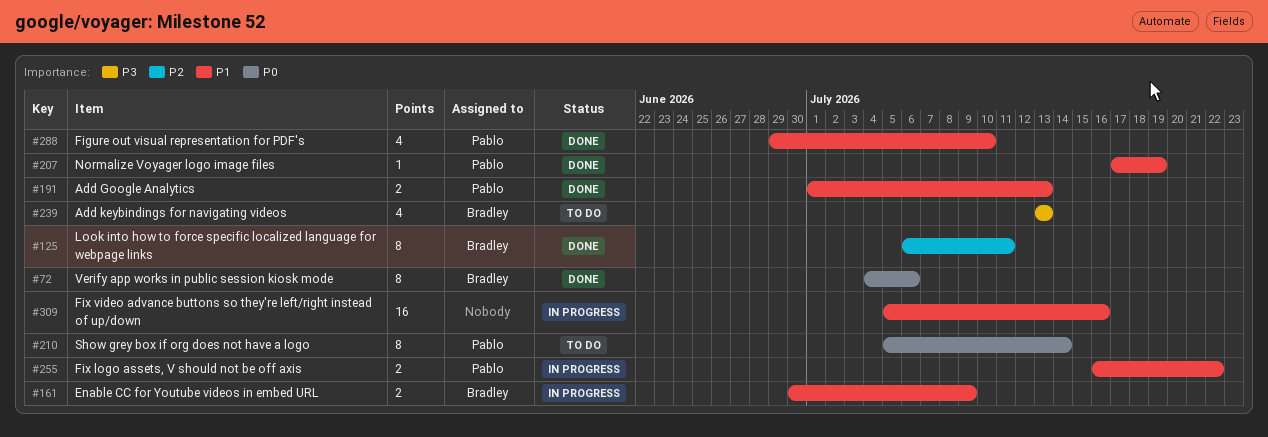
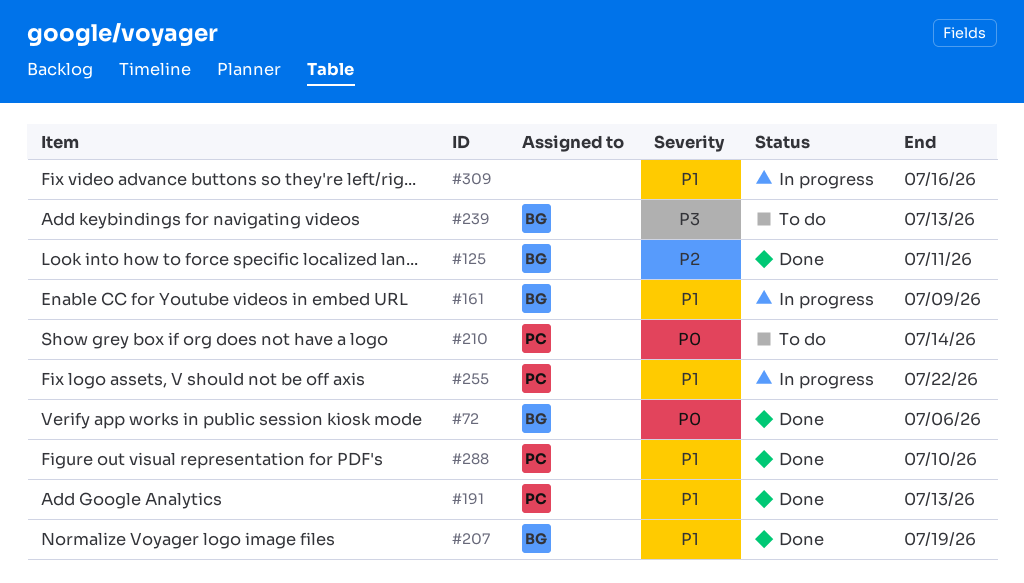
#207, owner: Pablo -> Bradley

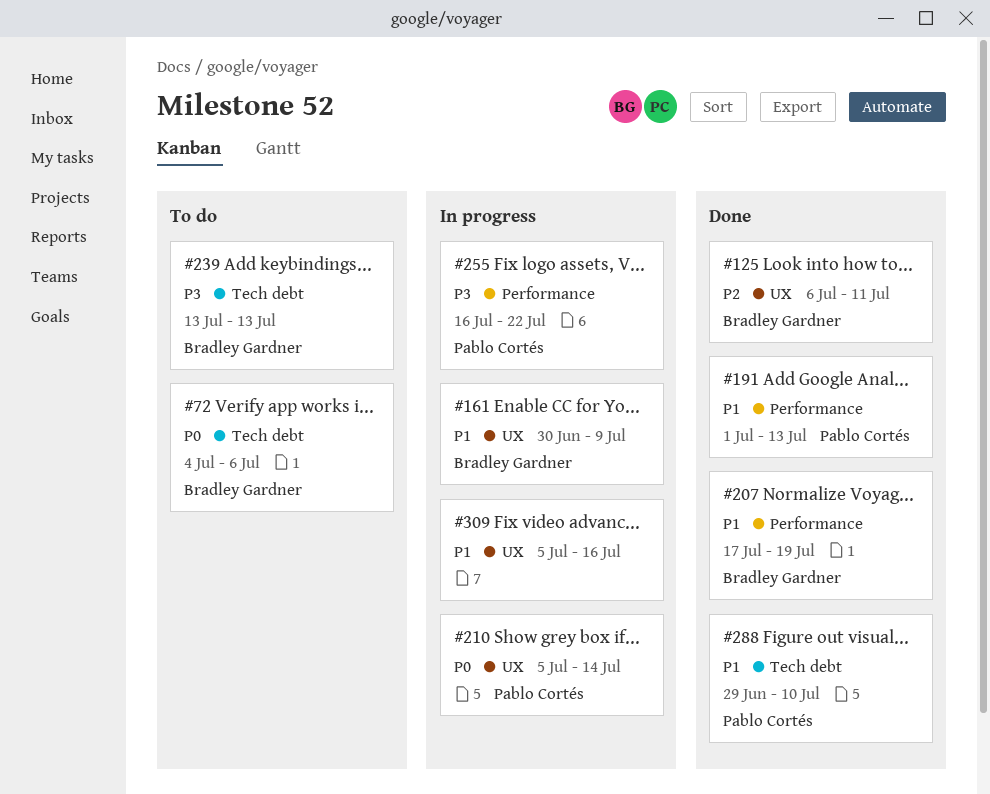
#72, status: Done -> To do
#210, status: To do -> In progress
#255, priority: P1 -> P3

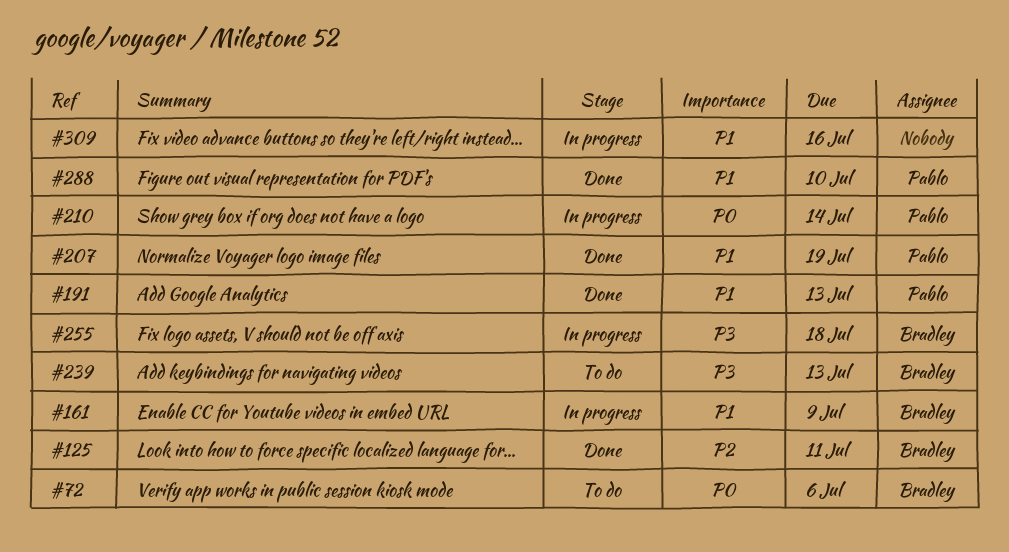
#207, owner: Bradley Gardner -> Pablo Cortés
#255, owner: Pablo Cortés -> Bradley Gardner
#255, due: Jul 22 -> Jul 18

